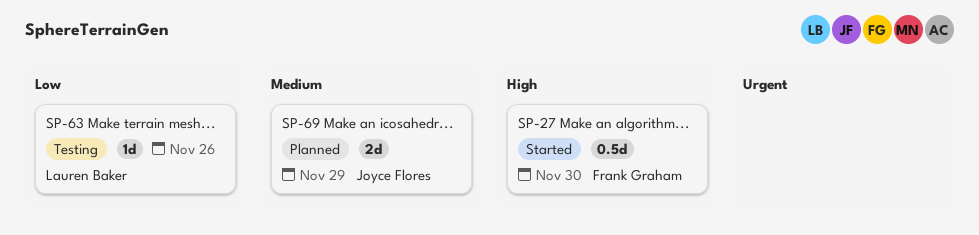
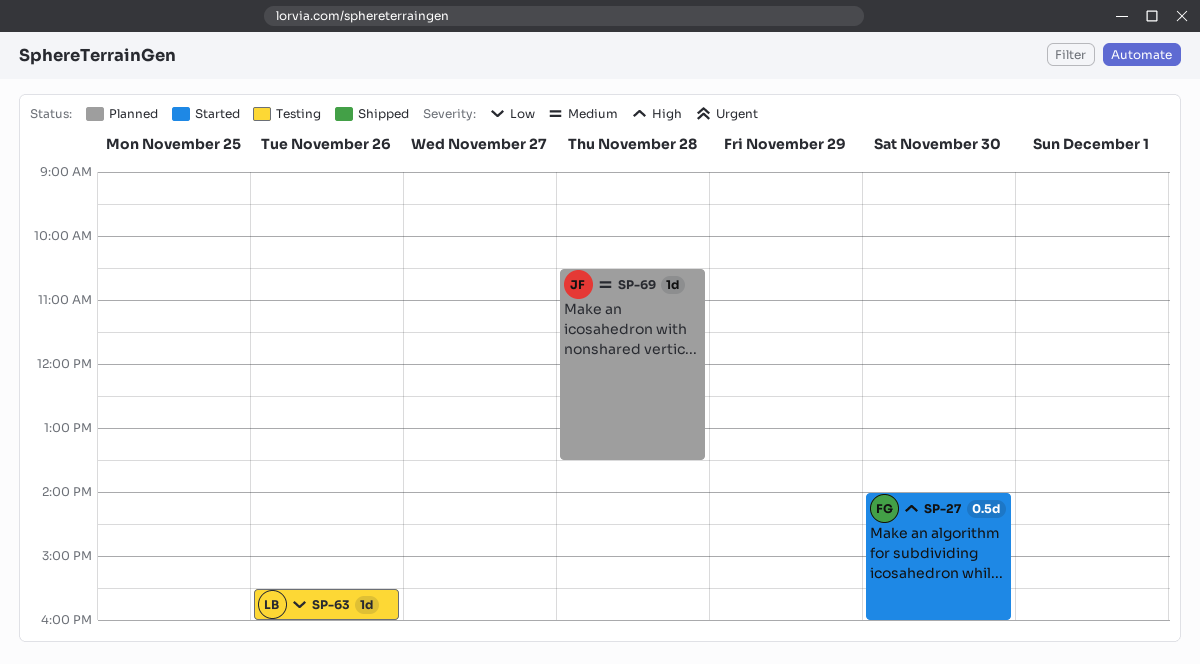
SP-69, estimate: 2d -> 1d
SP-69, day: Nov 29 -> Nov 28

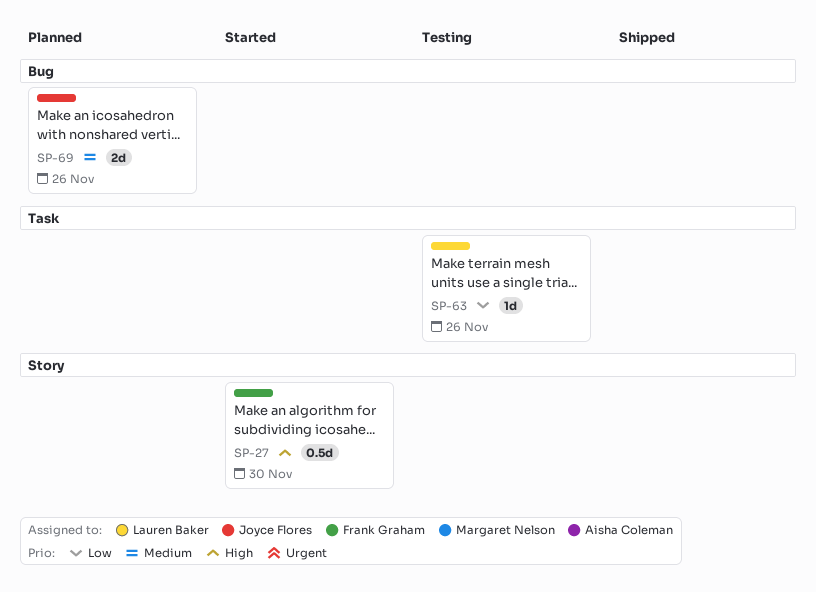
SP-69, estimate: 1d -> 2d
SP-69, day: Nov 28 -> Nov 26

